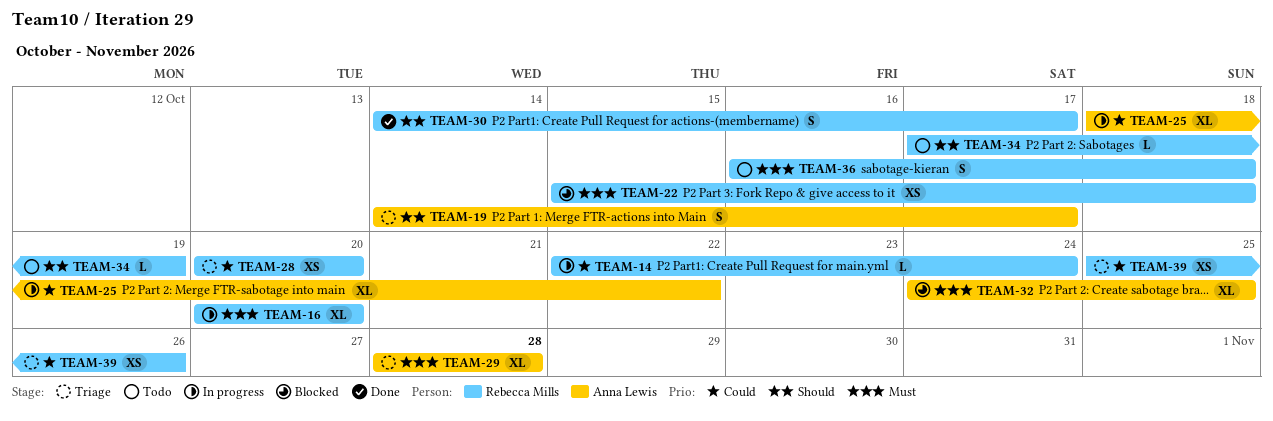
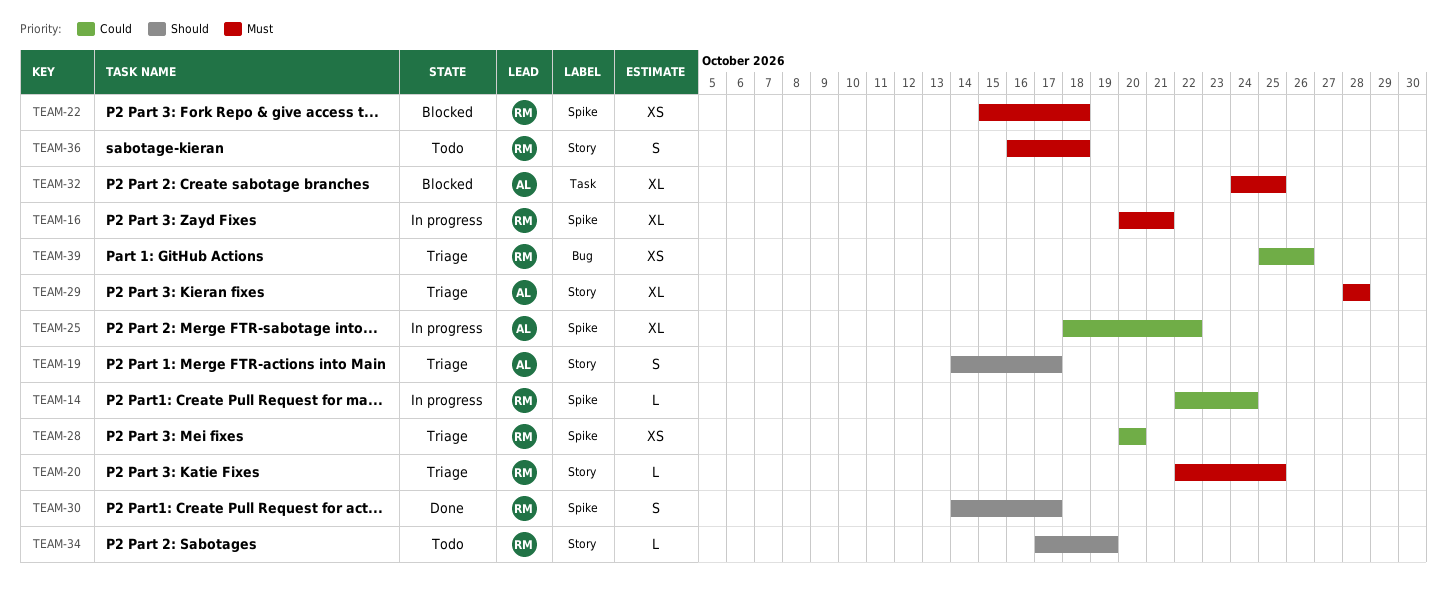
TEAM-16, due: Oct 20 -> Oct 21
TEAM-20: none -> present

